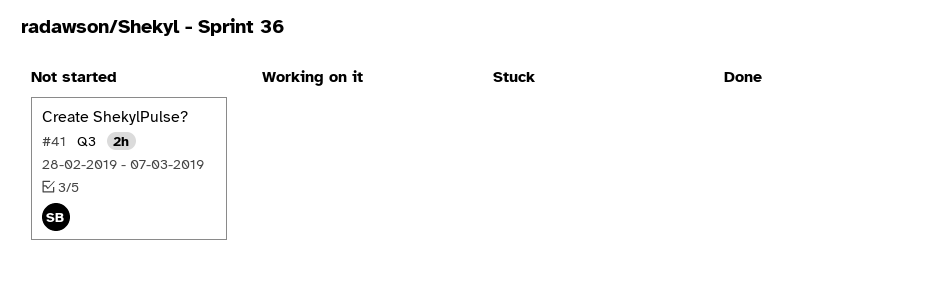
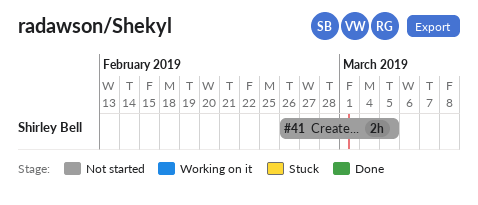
#41, start: Feb 28 -> Feb 26
#41, due: Mar 7 -> Mar 5

